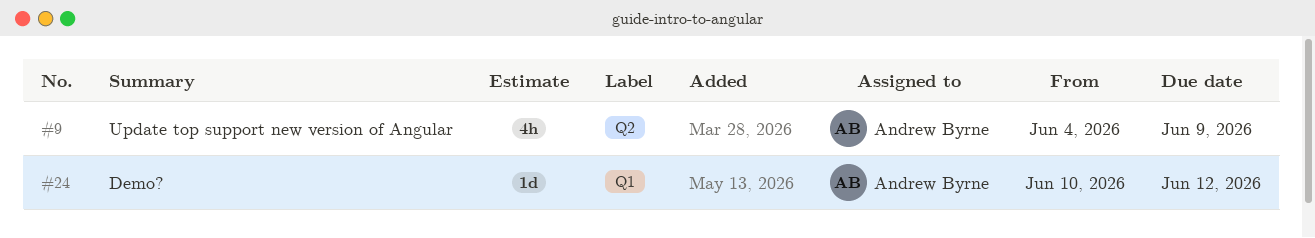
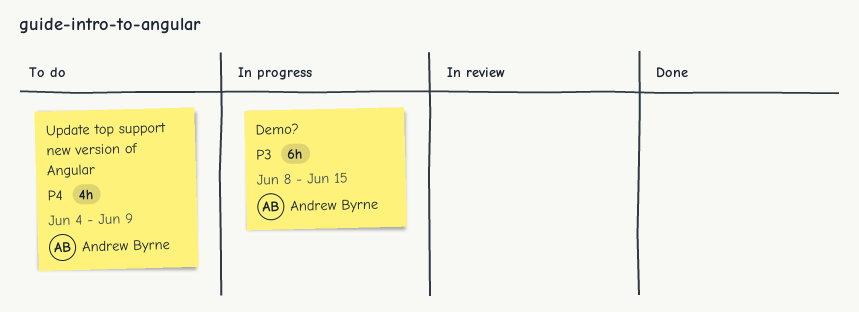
Demo?, estimate: 1d -> 6h
Demo?, start: Jun 10 -> Jun 8
Demo?, due: Jun 12 -> Jun 15

